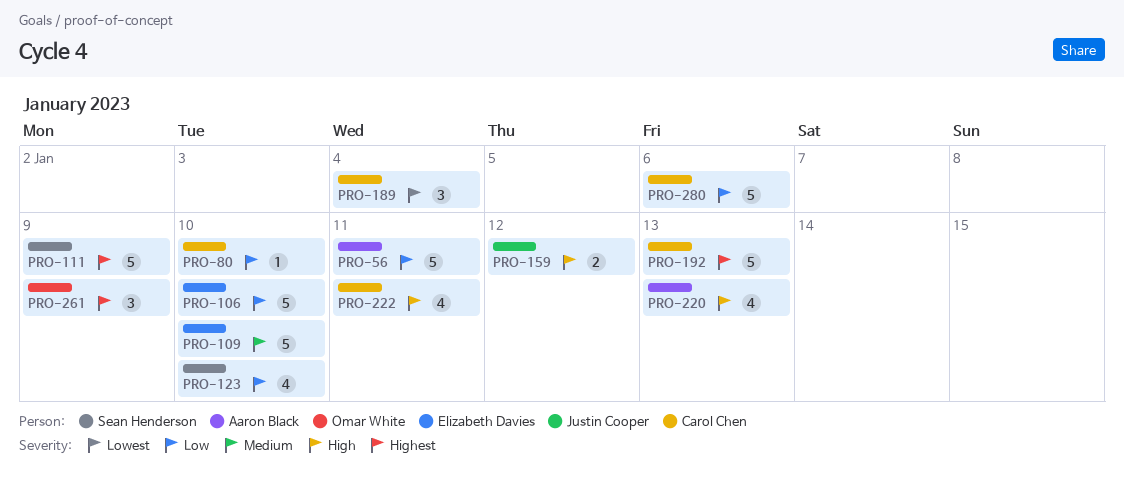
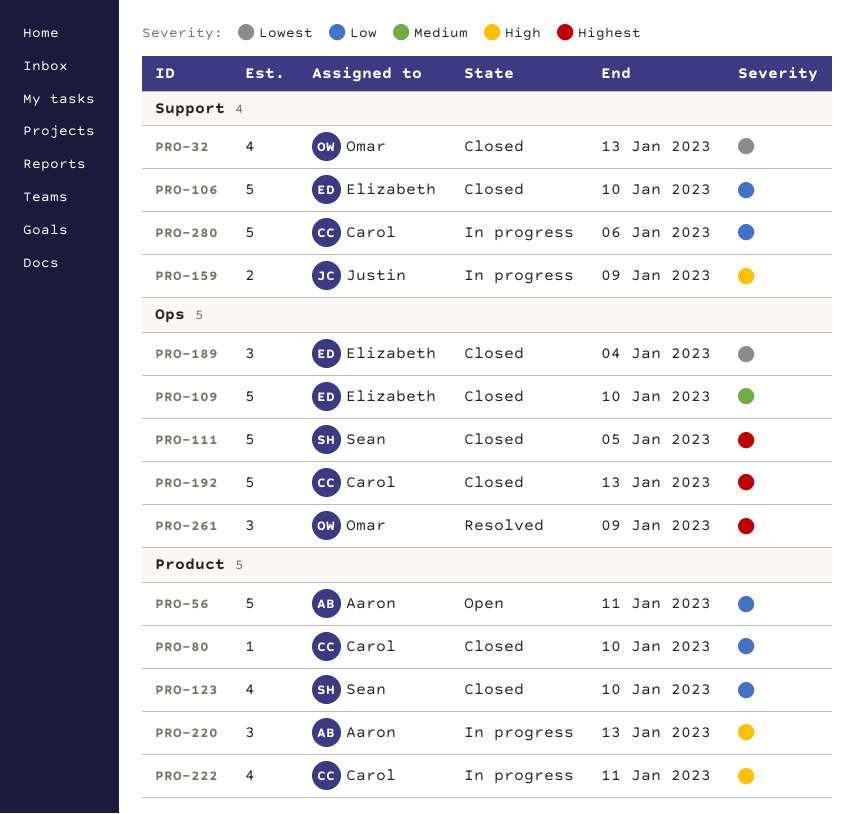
PRO-32: none -> present
PRO-111, due: Jan 9 -> Jan 5
PRO-159, due: Jan 12 -> Jan 9
PRO-189, owner: Carol Chen -> Elizabeth Davies
PRO-220, estimate: 4 -> 3

